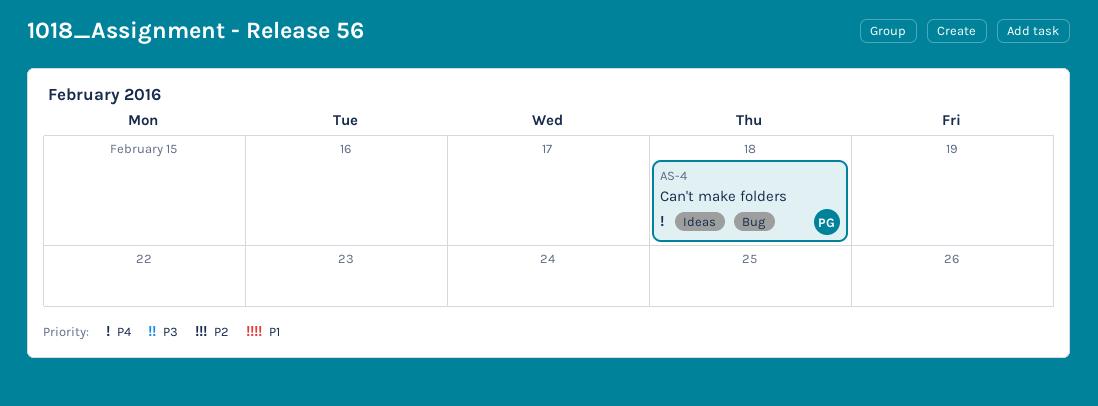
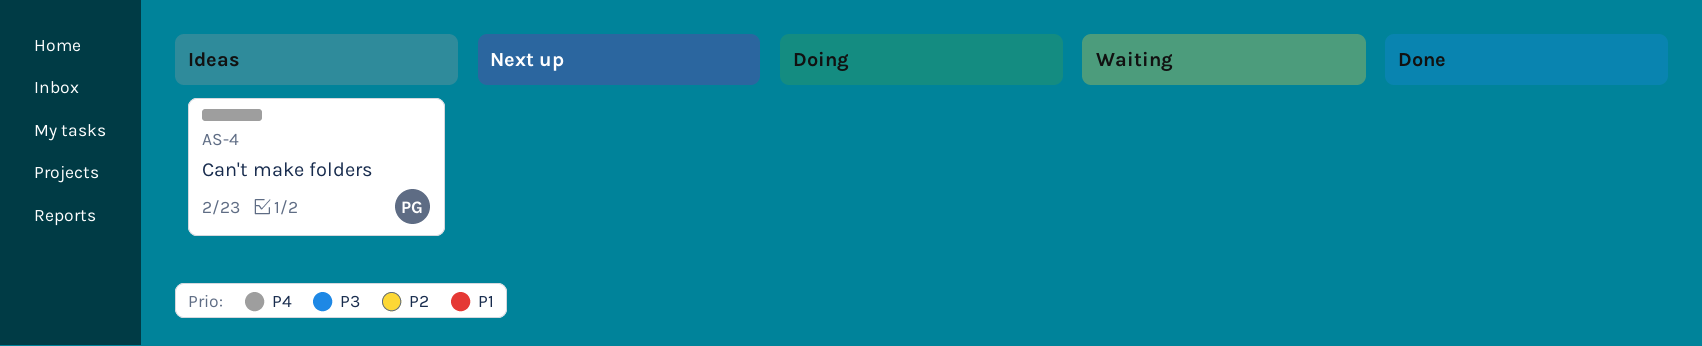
AS-4, due: Feb 18 -> Feb 23

